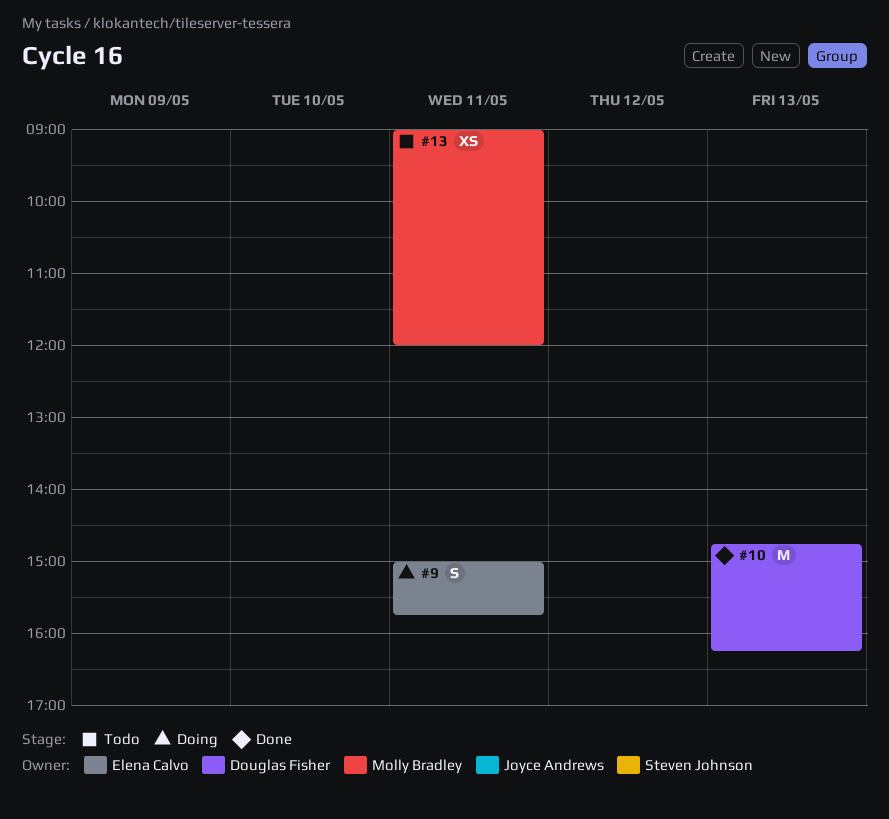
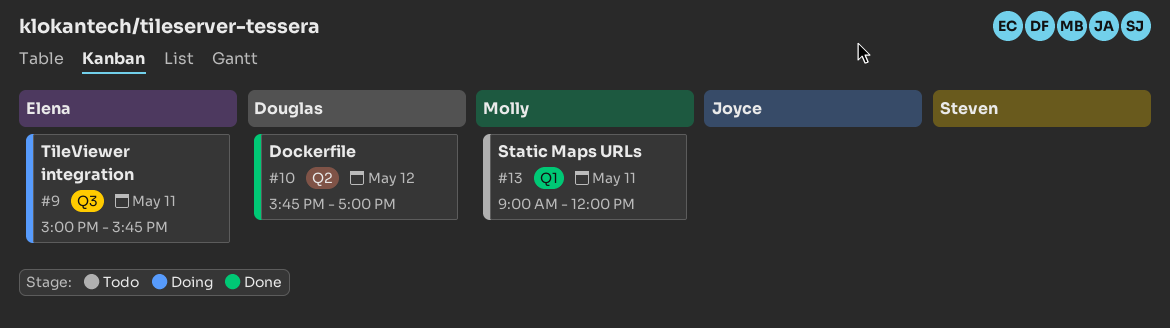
#10, day: May 13 -> May 12
#10, begins: 14:45 -> 15:45
#10, ends: 16:15 -> 17:00

